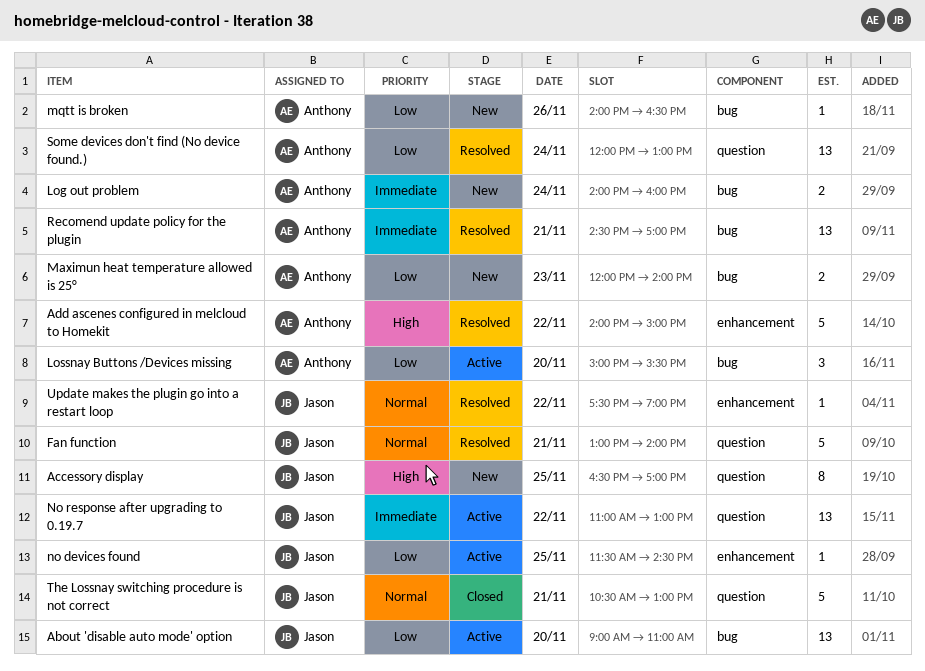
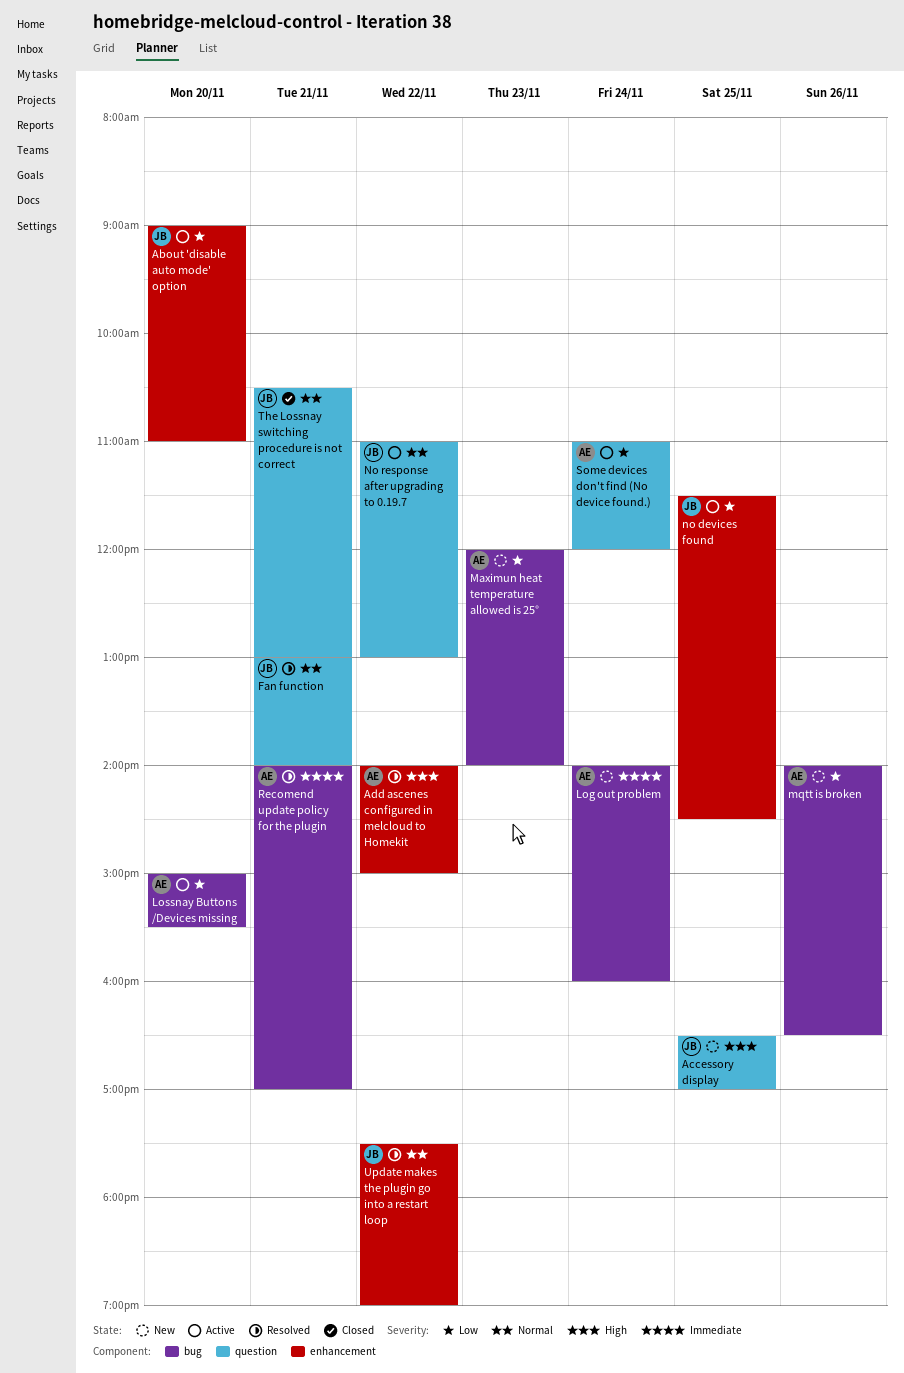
About 'disable auto mode' option, label: bug -> enhancement
No response after upgrading to 0.19.7, priority: Immediate -> Normal
Recomend update policy for the plugin, begins: 14:30 -> 14:00
Some devices don't find (No device found.), status: Resolved -> Active
Some devices don't find (No device found.), begins: 12:00 -> 11:00
Some devices don't find (No device found.), ends: 13:00 -> 12:00

